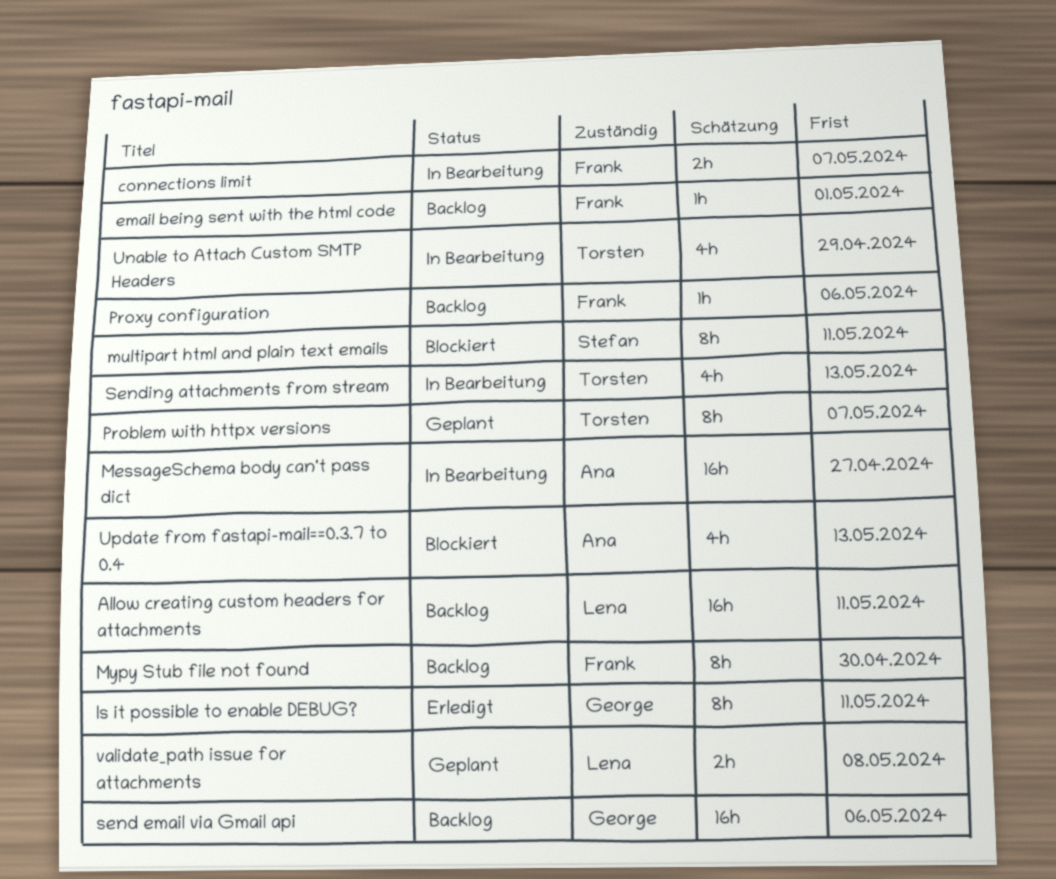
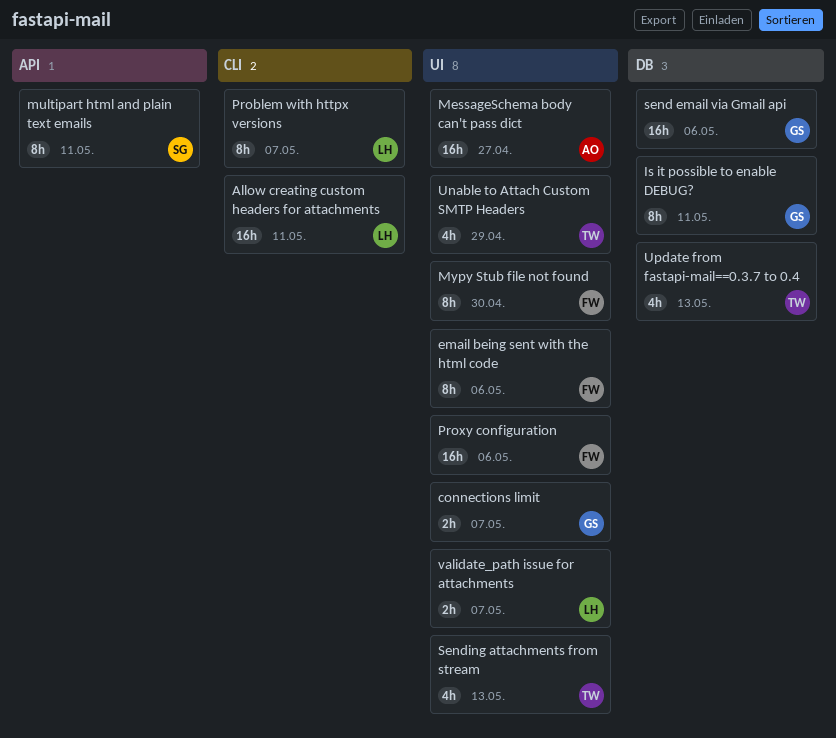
connections limit, owner: Frank -> George
email being sent with the html code, estimate: 1h -> 8h
email being sent with the html code, due: May 1 -> May 6
Problem with httpx versions, owner: Torsten -> Lena
Proxy configuration, estimate: 1h -> 16h
Update from fastapi-mail==0.3.7 to 0.4, owner: Ana -> Torsten
validate_path issue for attachments, due: May 8 -> May 7

